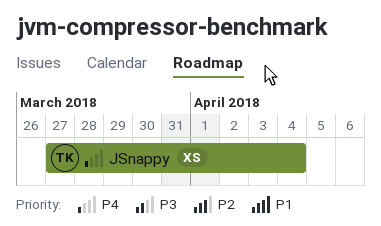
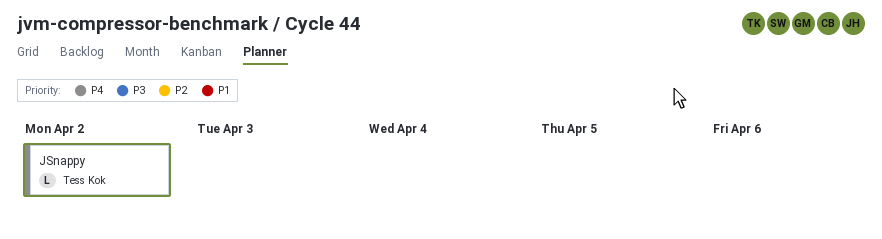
JSnappy, estimate: XS -> L
JSnappy, due: Apr 4 -> Apr 2

